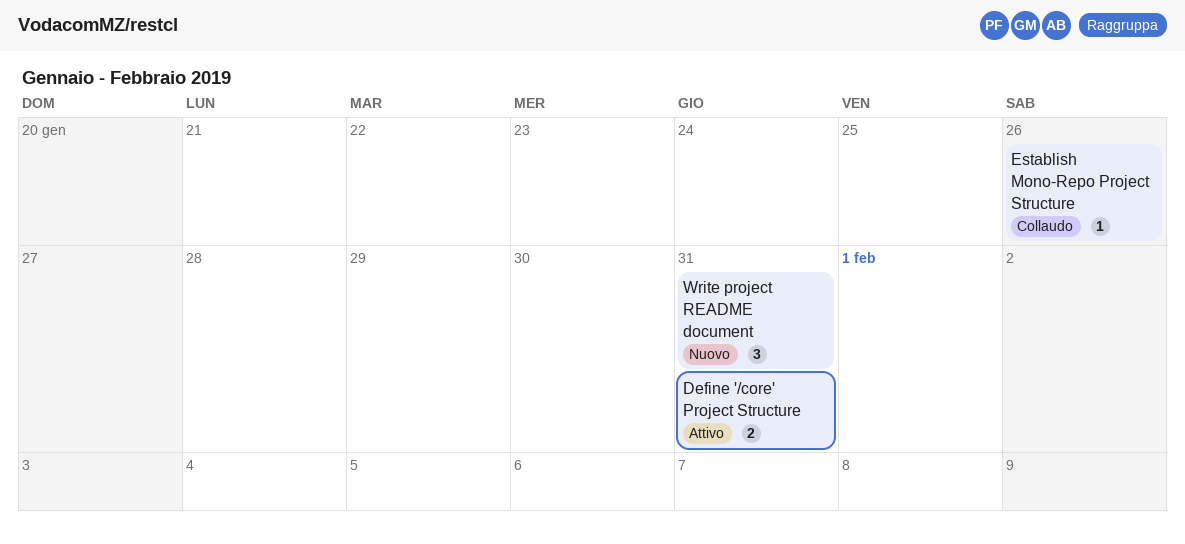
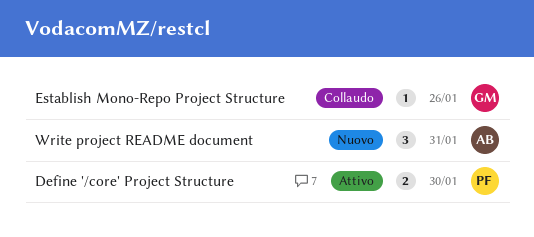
Define '/core' Project Structure, due: Jan 31 -> Jan 30

